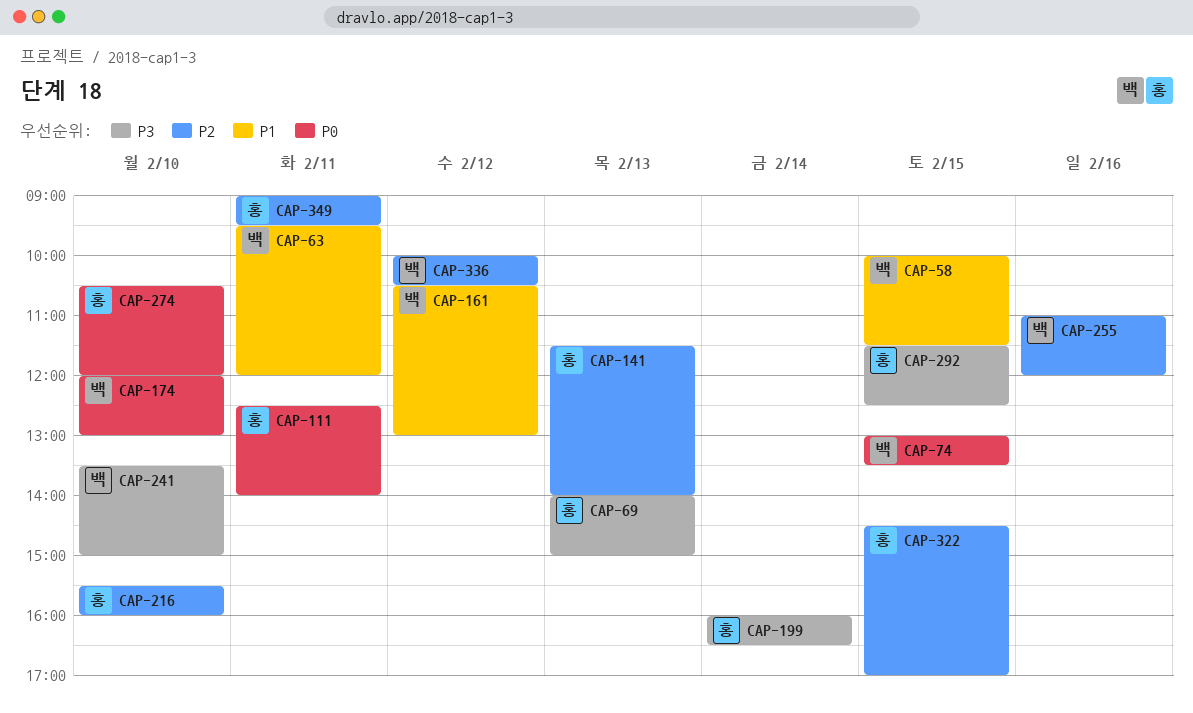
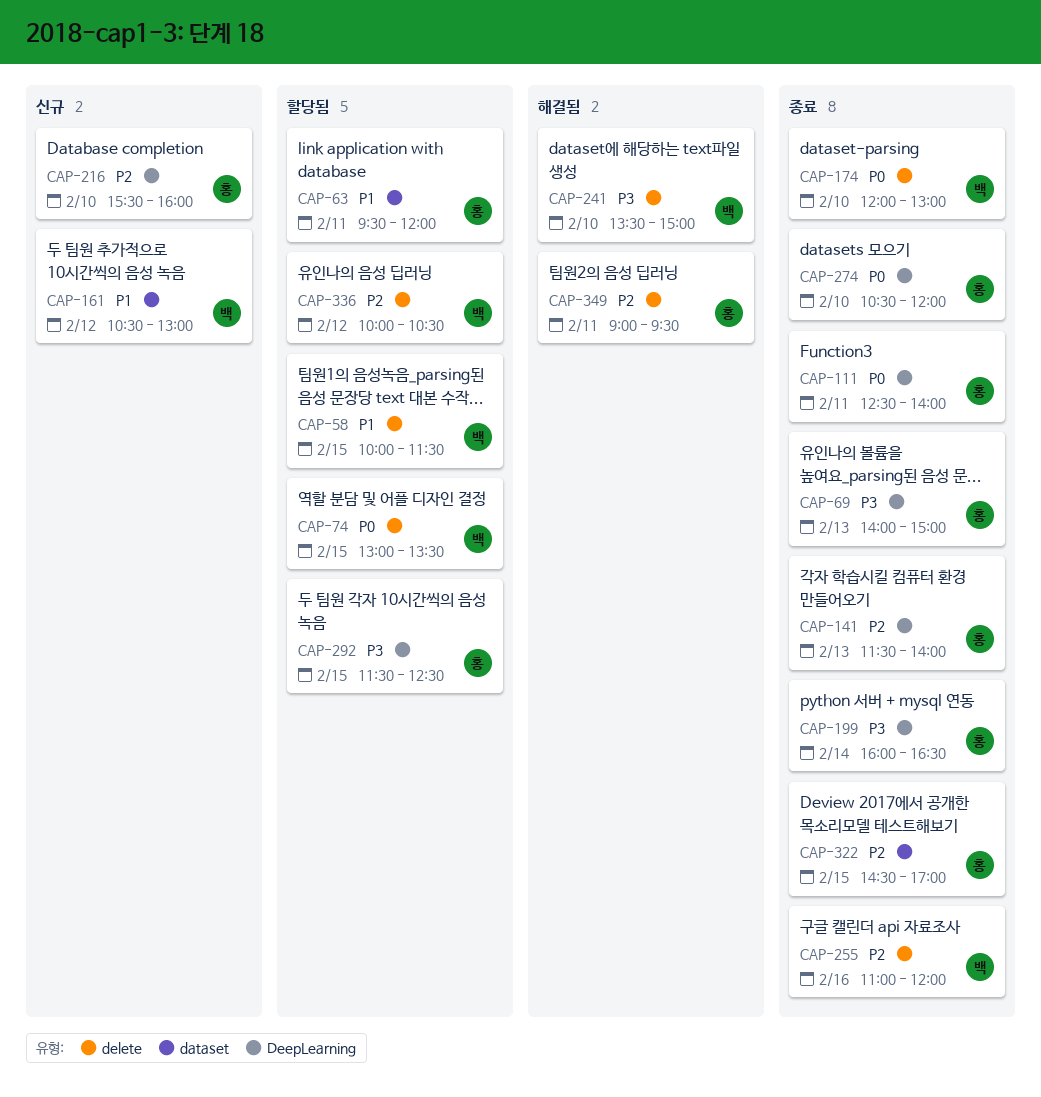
CAP-63, owner: 백 -> 홍

